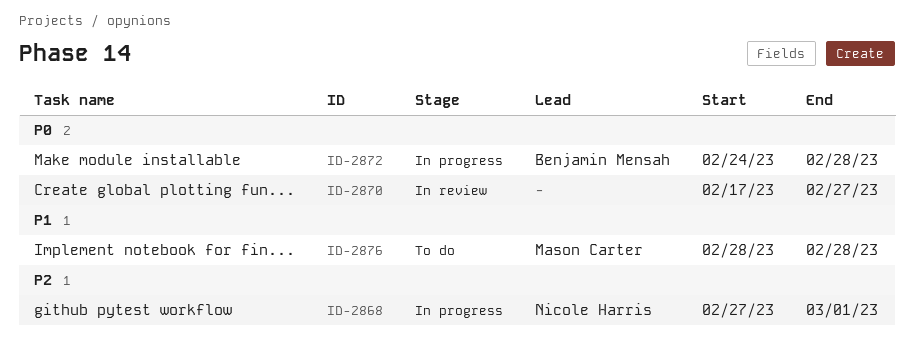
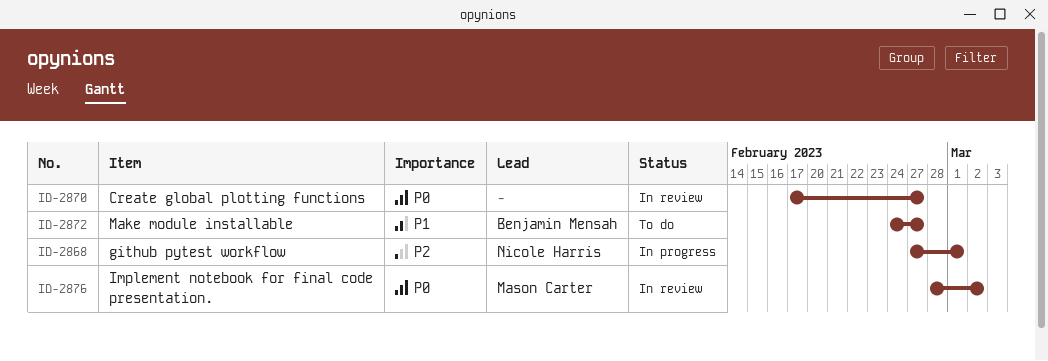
ID-2872, status: In progress -> To do
ID-2872, priority: P0 -> P1
ID-2872, due: Feb 28 -> Feb 27
ID-2876, status: To do -> In review
ID-2876, priority: P1 -> P0
ID-2876, due: Feb 28 -> Mar 2

